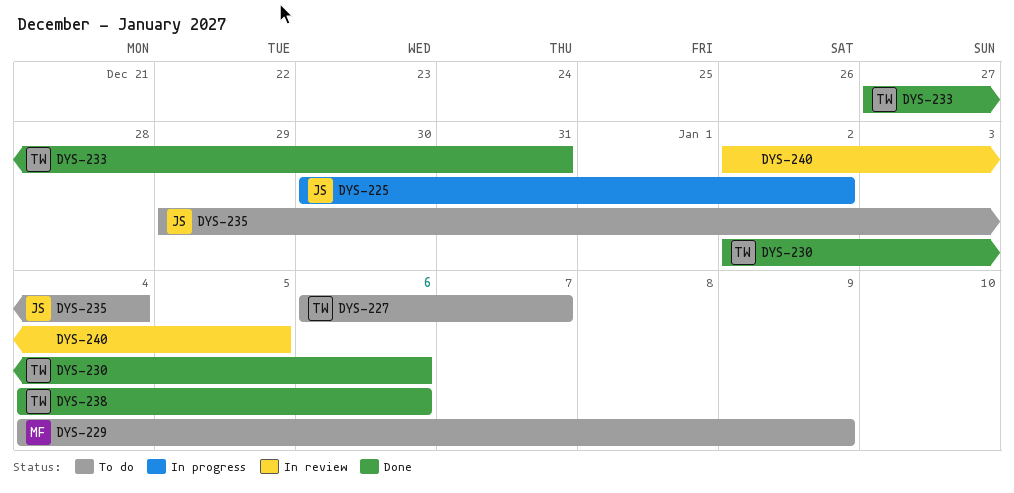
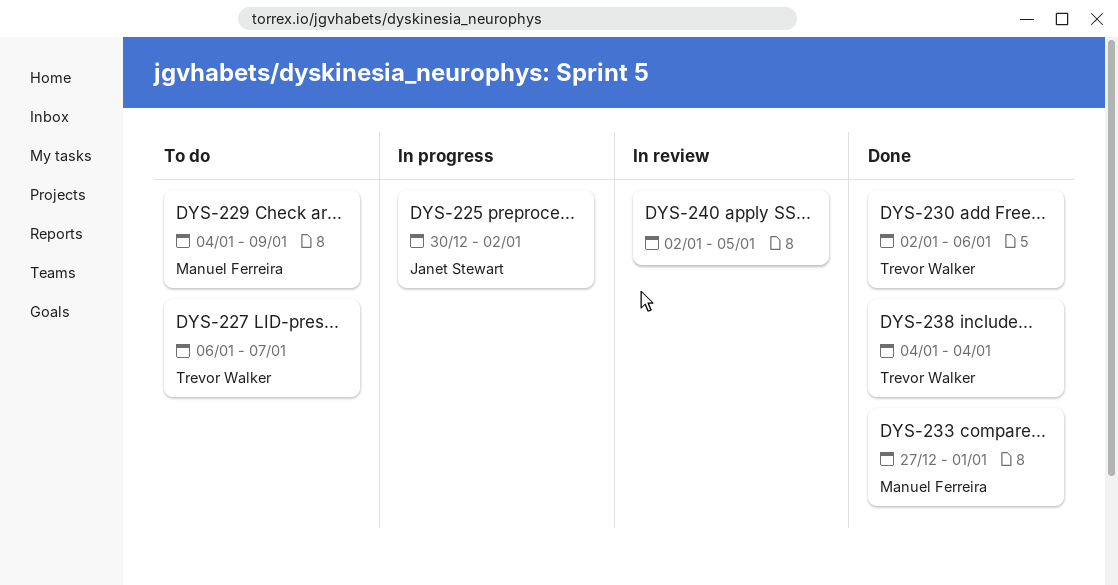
DYS-233, owner: Trevor Walker -> Manuel Ferreira
DYS-233, due: Dec 31 -> Jan 1
DYS-235: present -> none
DYS-238, due: Jan 6 -> Jan 4

